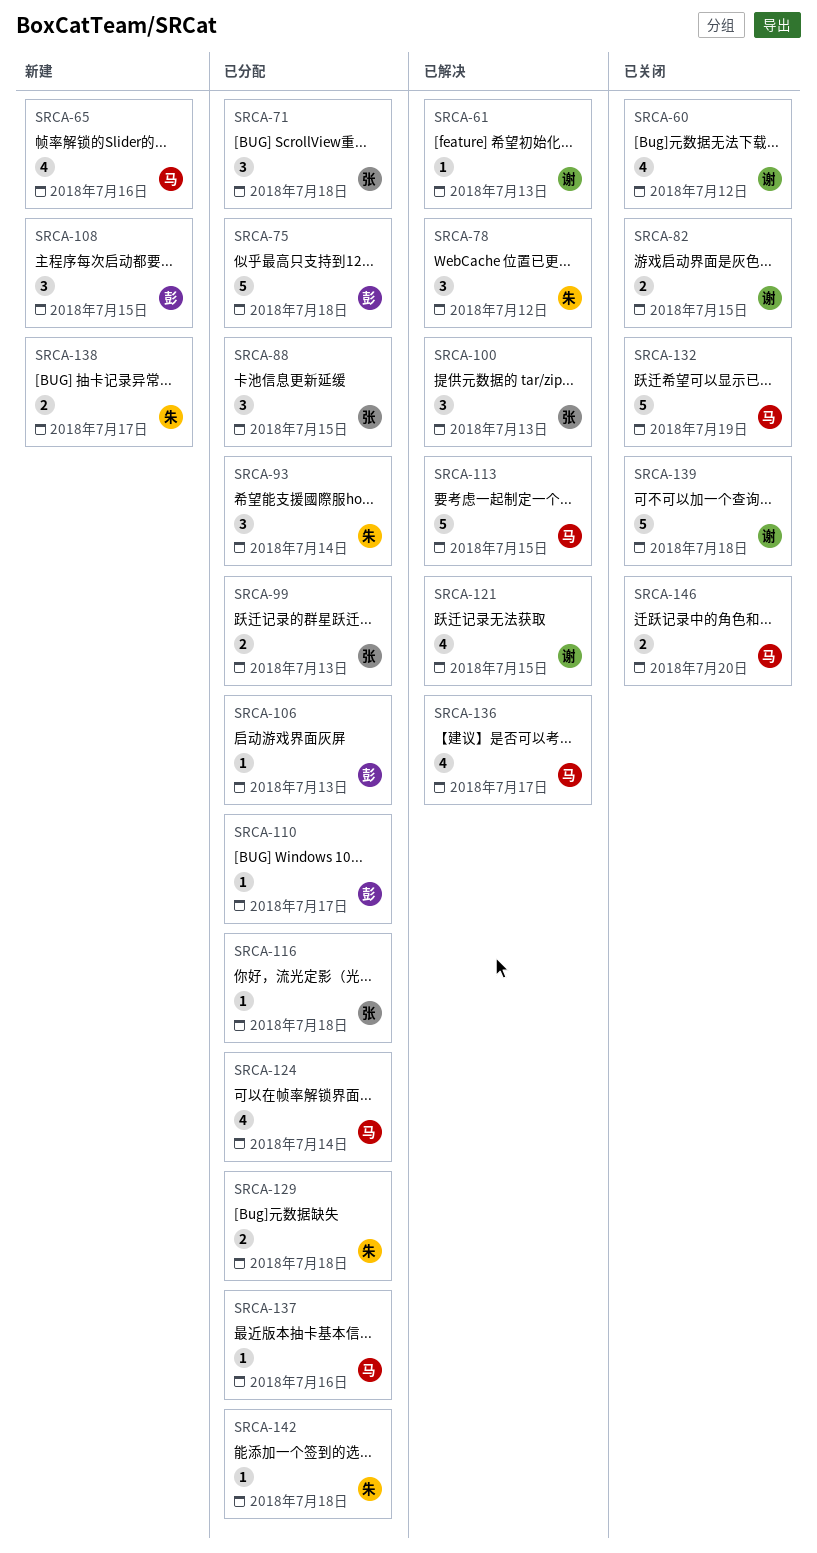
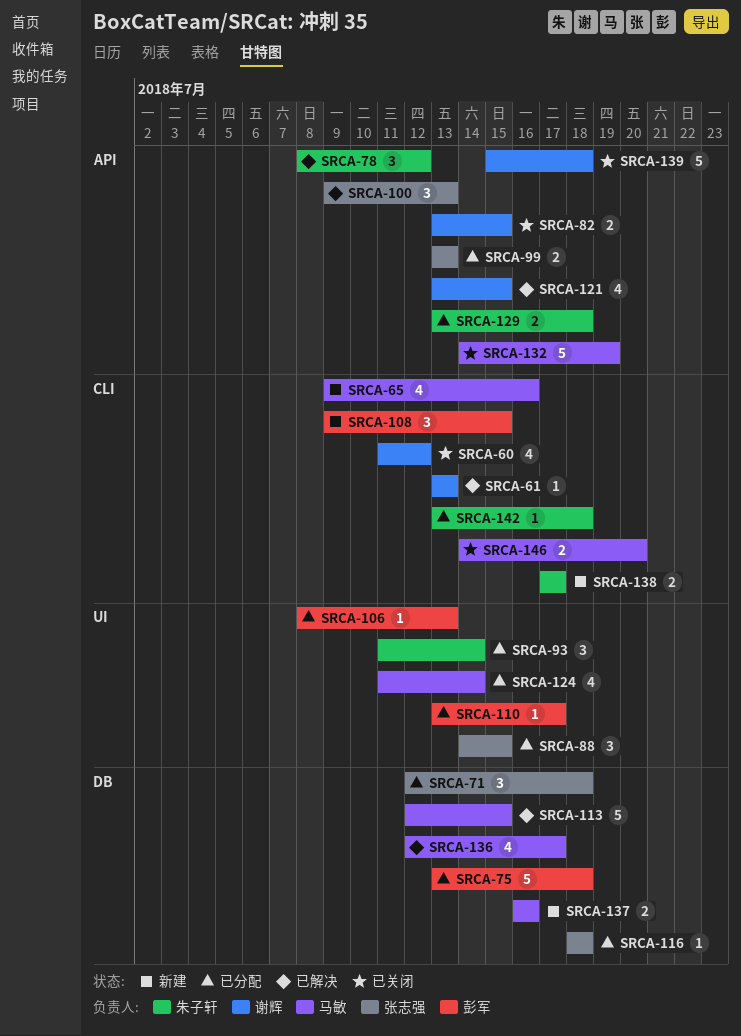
SRCA-137, status: 已分配 -> 新建
SRCA-137, estimate: 1 -> 2

